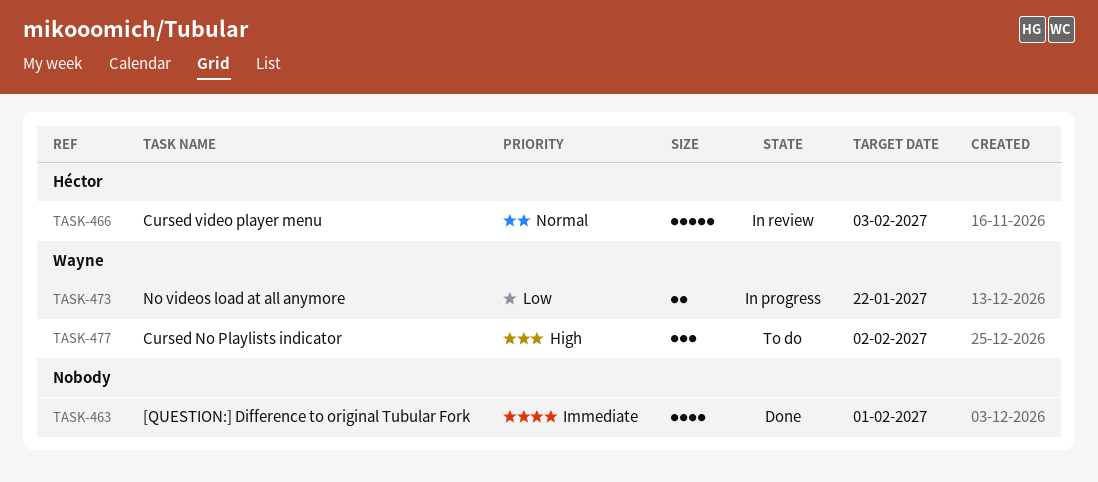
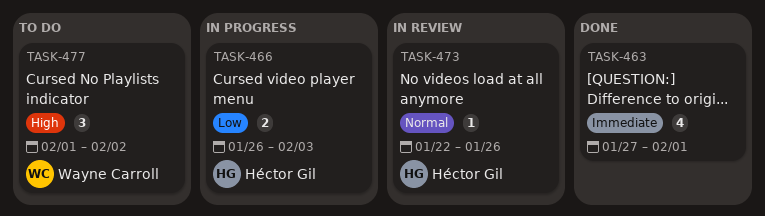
TASK-466, status: In review -> In progress
TASK-466, priority: Normal -> Low
TASK-466, estimate: 5 -> 2
TASK-473, status: In progress -> In review
TASK-473, owner: Wayne Carroll -> Héctor Gil
TASK-473, priority: Low -> Normal
TASK-473, estimate: 2 -> 1
TASK-473, due: Jan 22 -> Jan 26

